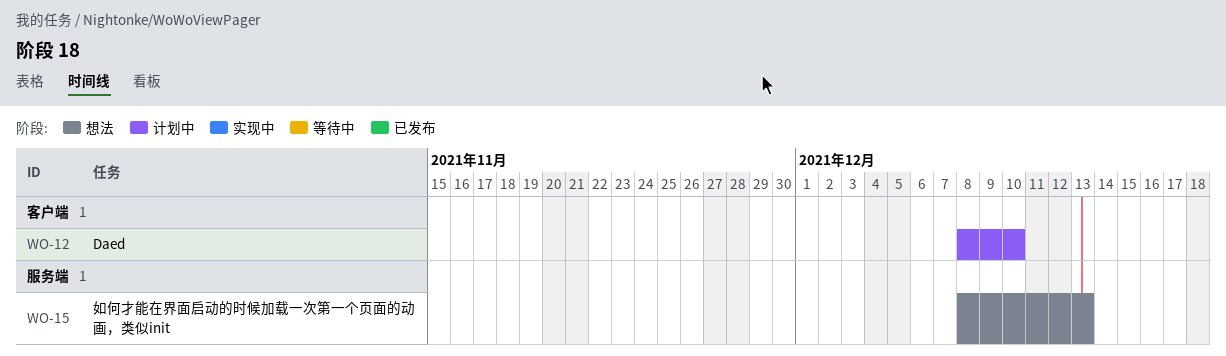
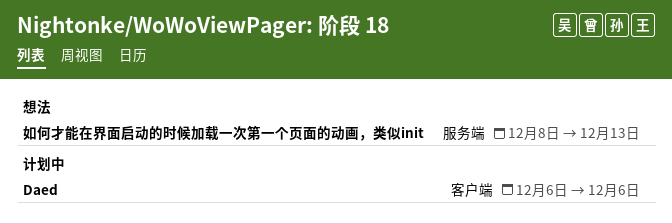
Daed, start: Dec 8 -> Dec 6
Daed, due: Dec 10 -> Dec 6

